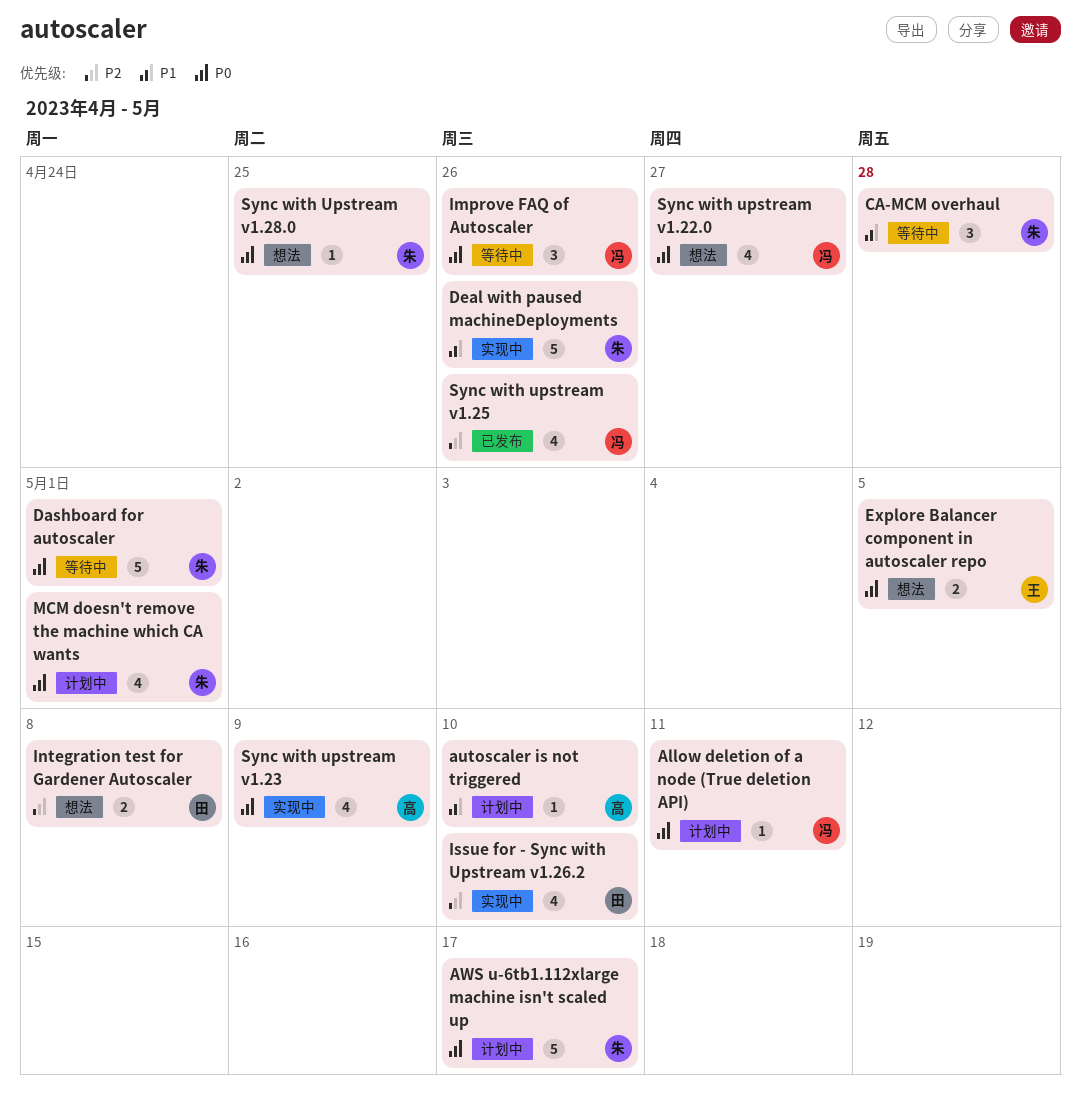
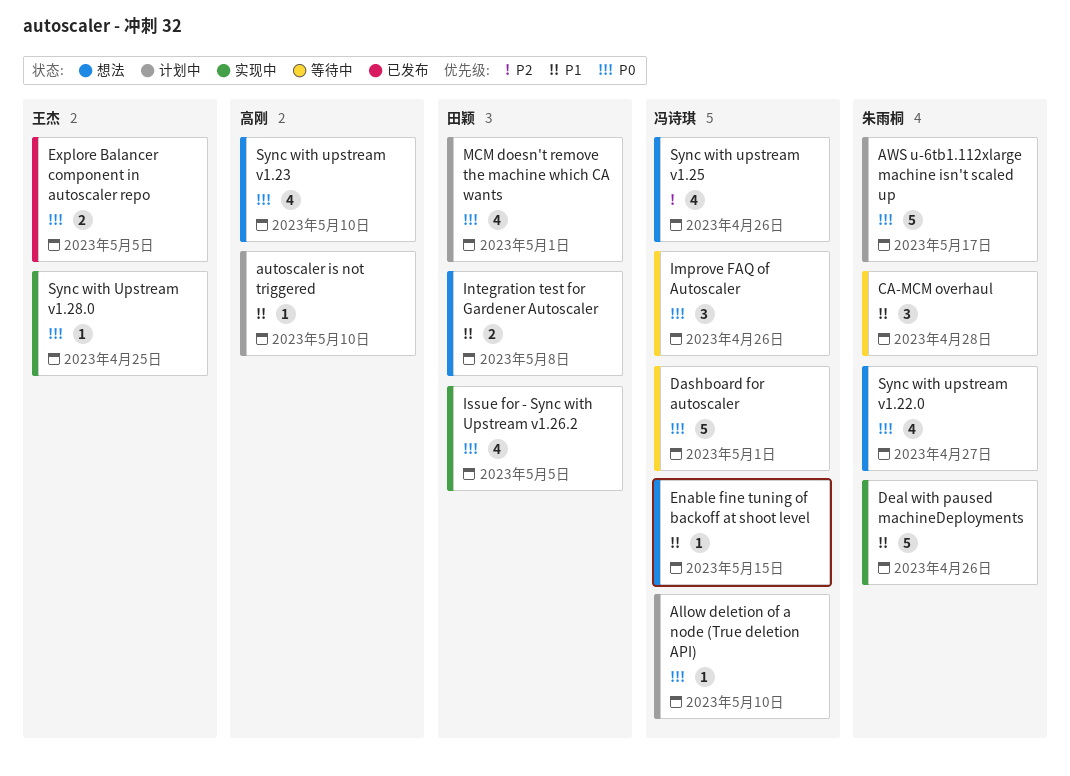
Allow deletion of a node (True deletion API), due: May 11 -> May 10
Dashboard for autoscaler, owner: 朱雨桐 -> 冯诗琪
Enable fine tuning of backoff at shoot level: none -> present
Explore Balancer component in autoscaler repo, status: 想法 -> 已发布
Integration test for Gardener Autoscaler, priority: P2 -> P1
Issue for - Sync with Upstream v1.26.2, priority: P2 -> P0
Issue for - Sync with Upstream v1.26.2, due: May 10 -> May 5
MCM doesn't remove the machine which CA wants, owner: 朱雨桐 -> 田颖
Sync with upstream v1.22.0, owner: 冯诗琪 -> 朱雨桐
Sync with upstream v1.23, status: 实现中 -> 想法
Sync with upstream v1.23, due: May 9 -> May 10
Sync with upstream v1.25, status: 已发布 -> 想法
Sync with Upstream v1.28.0, status: 想法 -> 实现中
Sync with Upstream v1.28.0, owner: 朱雨桐 -> 王杰

